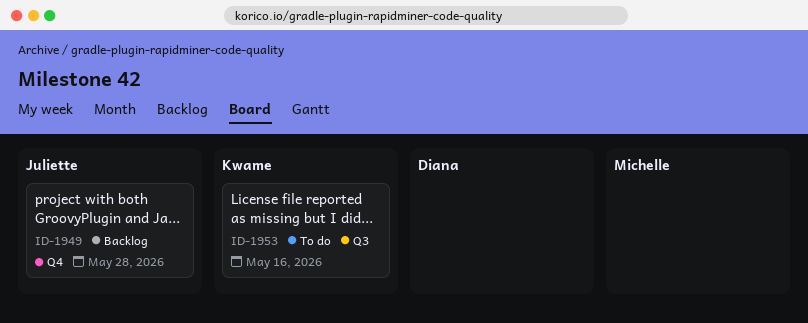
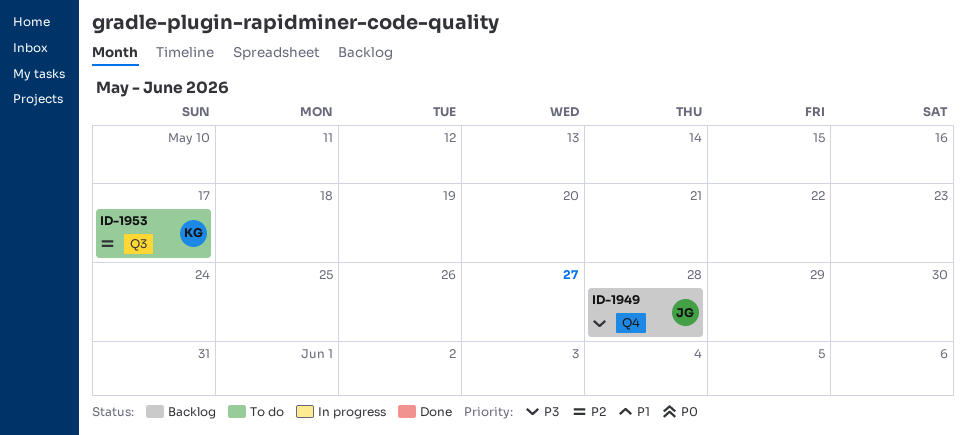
ID-1953, due: May 16 -> May 17

